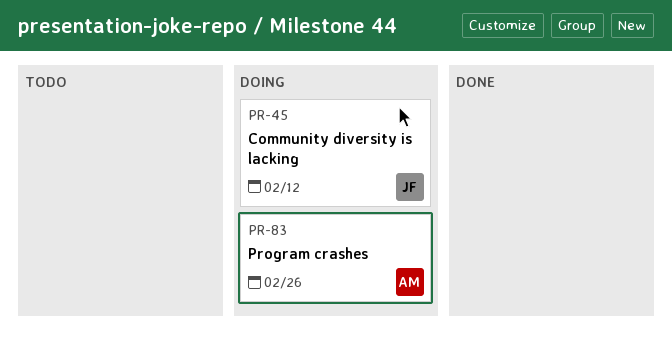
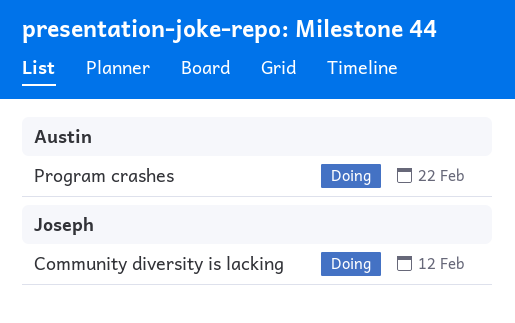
Program crashes, due: Feb 26 -> Feb 22

